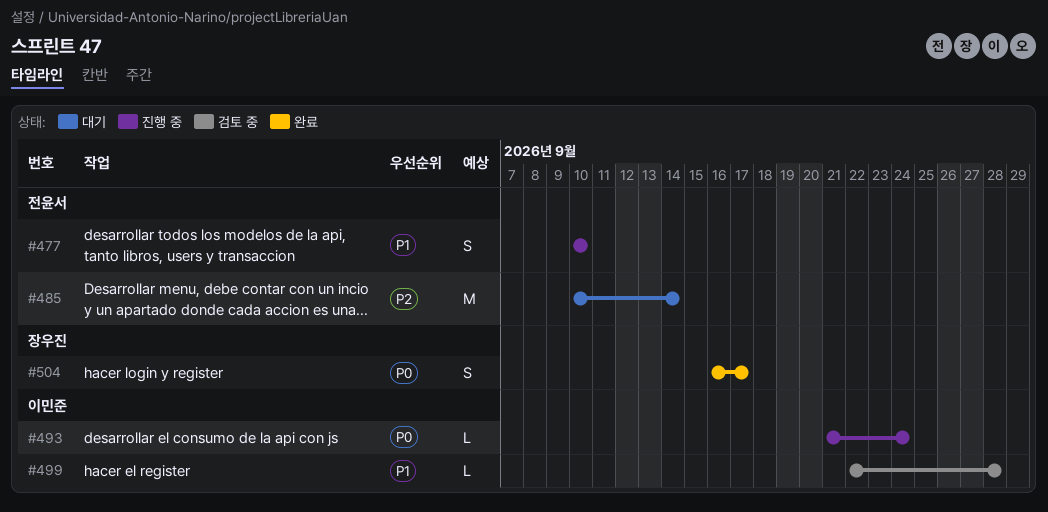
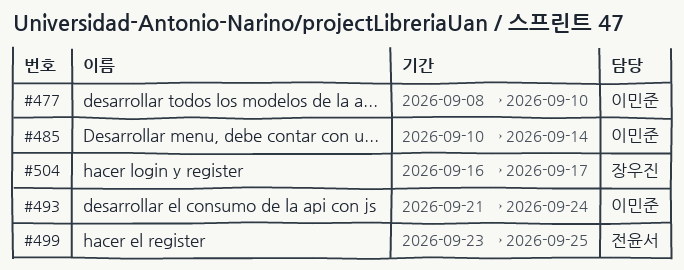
#477, owner: 전윤서 -> 이민준
#477, start: Sep 10 -> Sep 8
#485, owner: 전윤서 -> 이민준
#499, owner: 이민준 -> 전윤서
#499, start: Sep 22 -> Sep 23
#499, due: Sep 28 -> Sep 25

